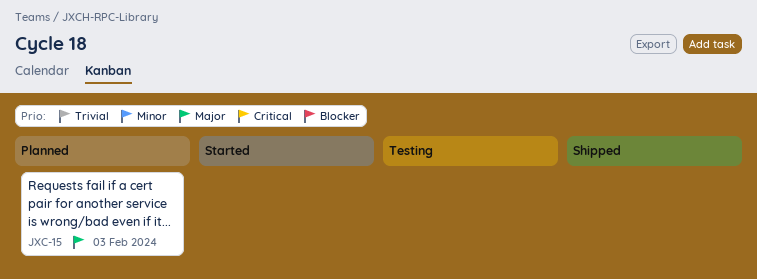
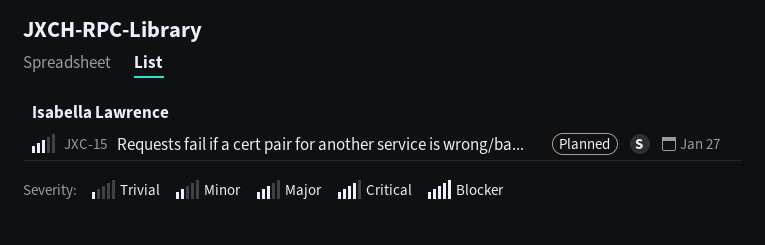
JXC-15, due: Feb 3 -> Jan 27

